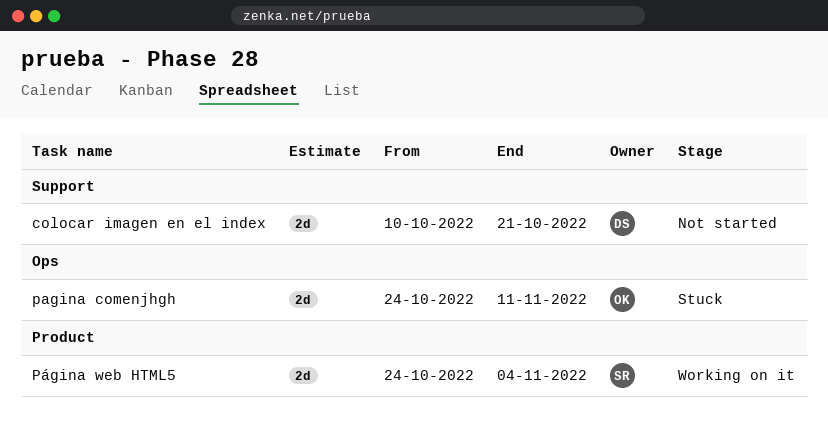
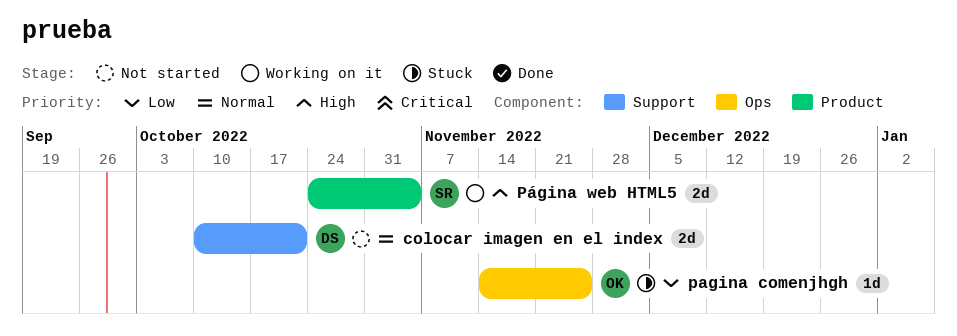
pagina comenjhgh, estimate: 2d -> 1d
pagina comenjhgh, start: Oct 24 -> Nov 14
pagina comenjhgh, due: Nov 11 -> Nov 25

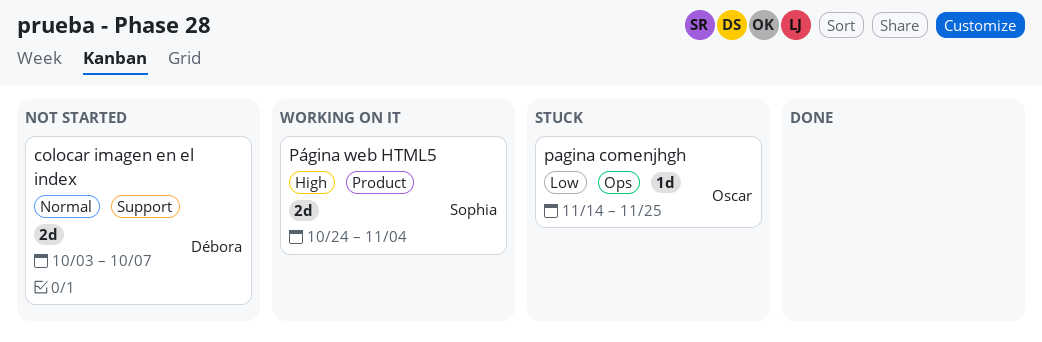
colocar imagen en el index, start: Oct 10 -> Oct 3
colocar imagen en el index, due: Oct 21 -> Oct 7

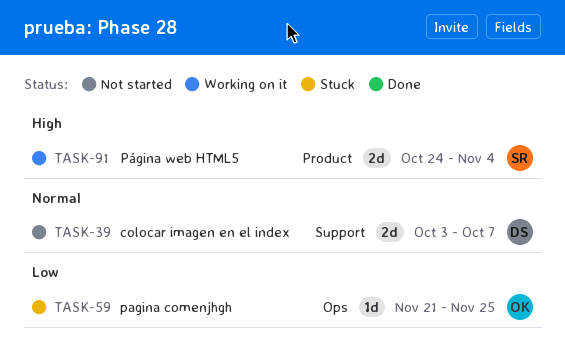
pagina comenjhgh, start: Nov 14 -> Nov 21

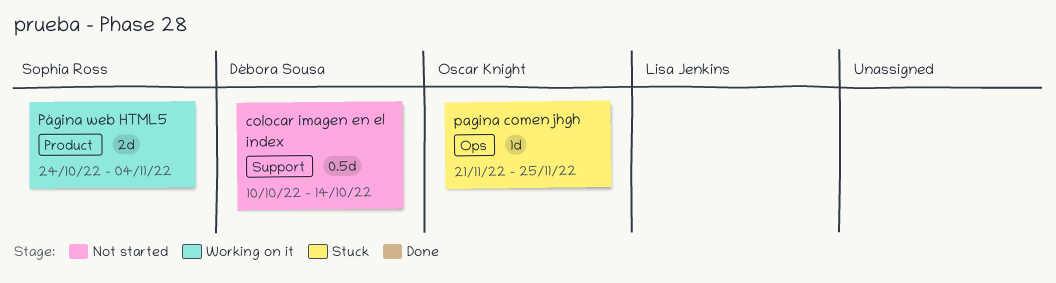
colocar imagen en el index, estimate: 2d -> 0.5d
colocar imagen en el index, start: Oct 3 -> Oct 10
colocar imagen en el index, due: Oct 7 -> Oct 14

